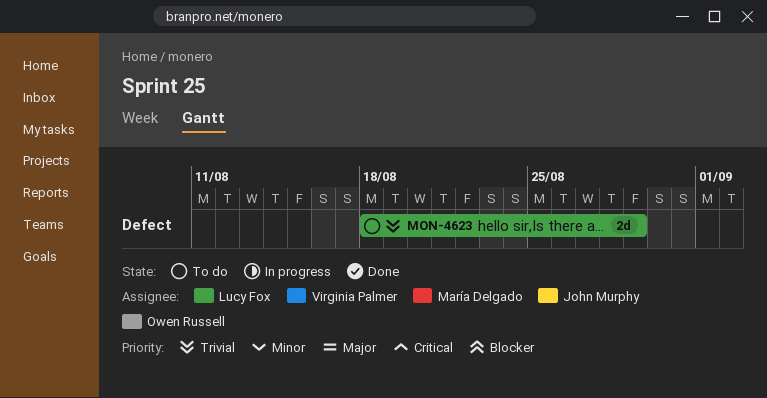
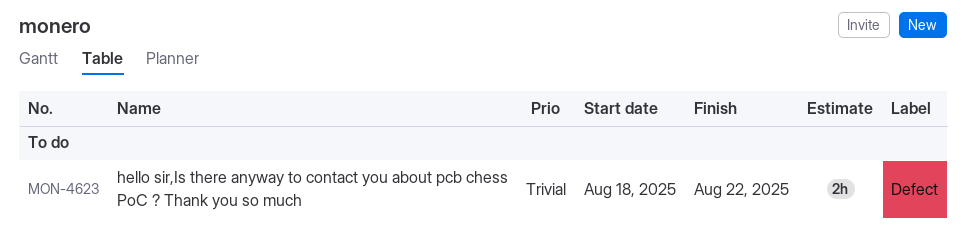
MON-4623, estimate: 2d -> 2h
MON-4623, due: Aug 29 -> Aug 22

